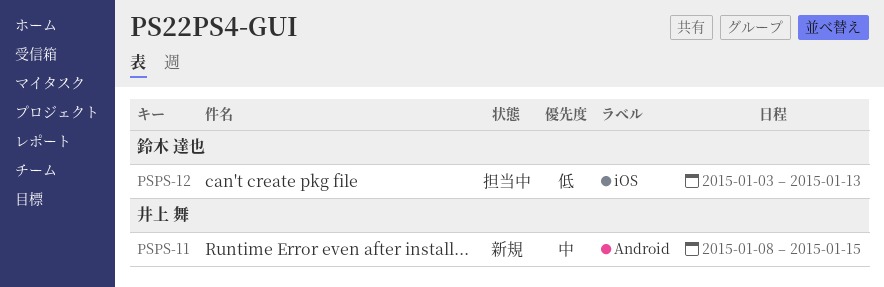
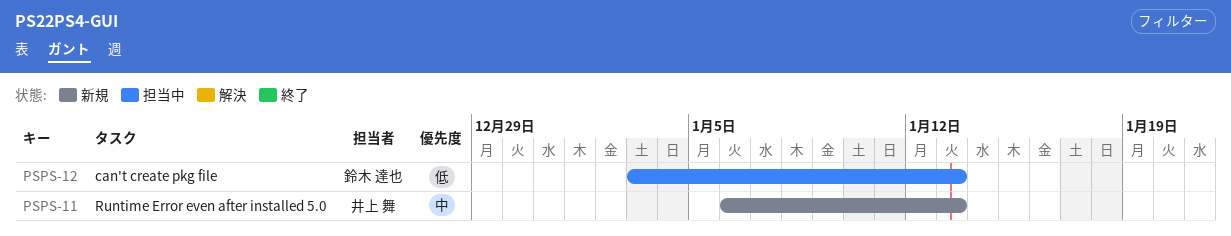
PSPS-11, start: Jan 8 -> Jan 6
PSPS-11, due: Jan 15 -> Jan 13

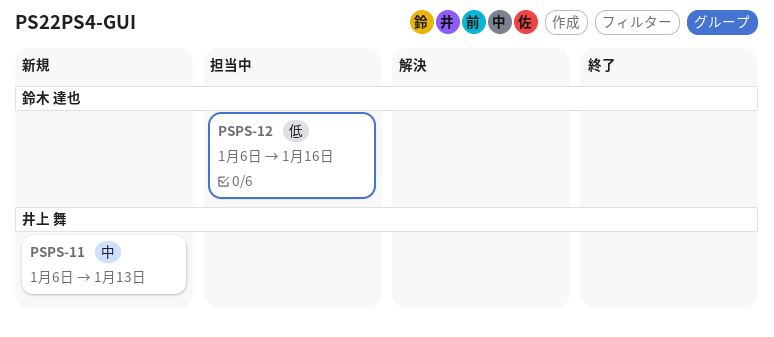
PSPS-12, start: Jan 3 -> Jan 6
PSPS-12, due: Jan 13 -> Jan 16

